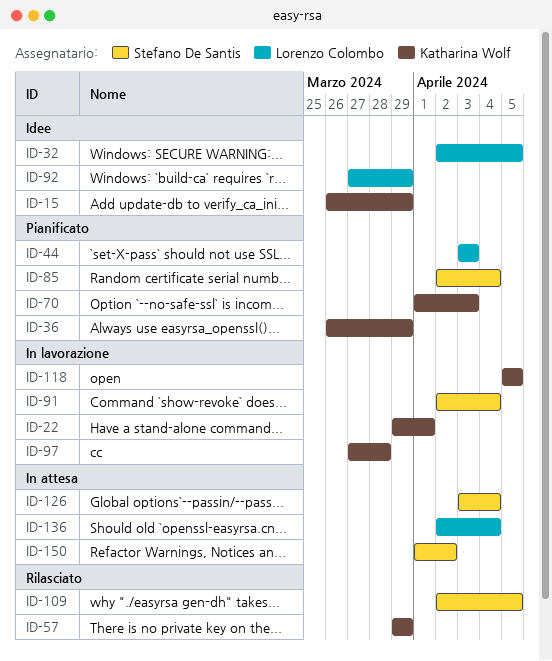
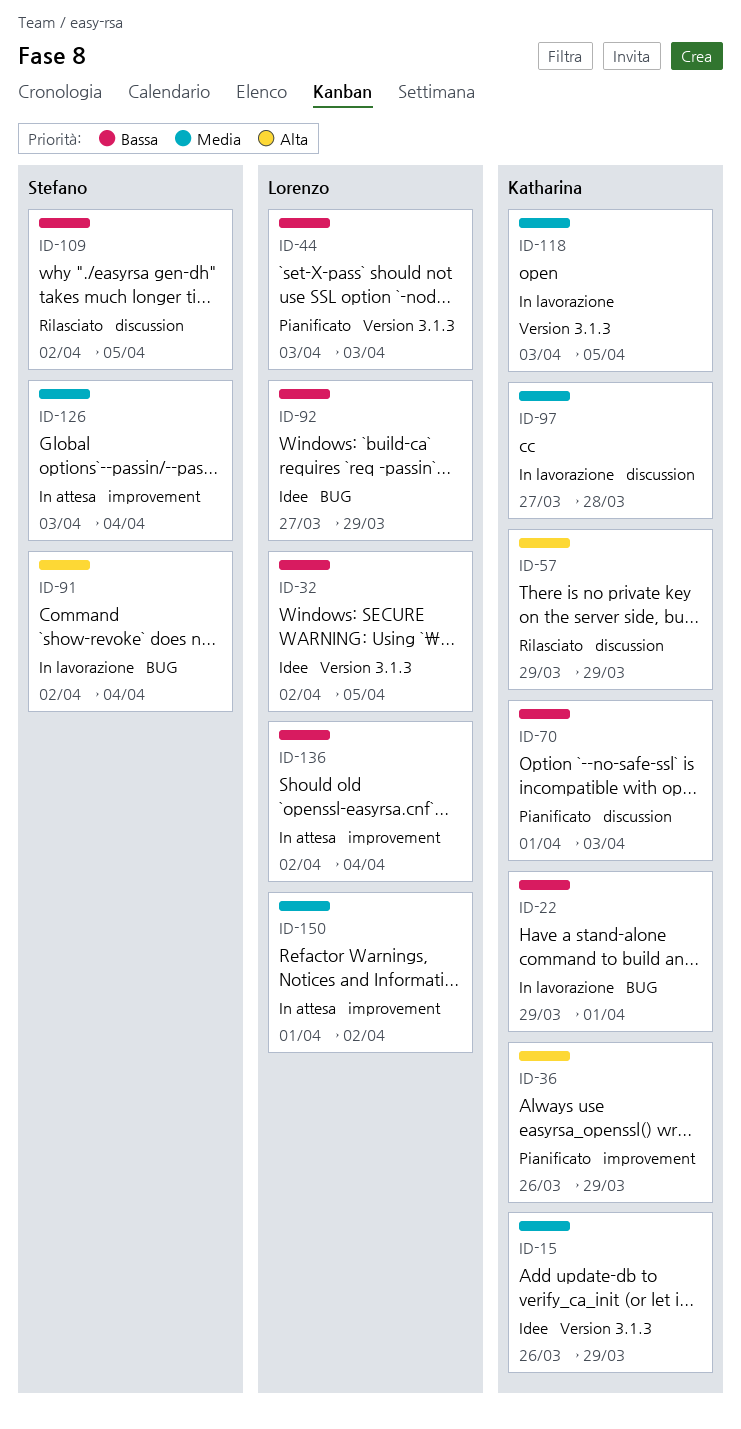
ID-85: present -> none
ID-118, start: Apr 5 -> Apr 3
ID-150, owner: Stefano De Santis -> Lorenzo Colombo

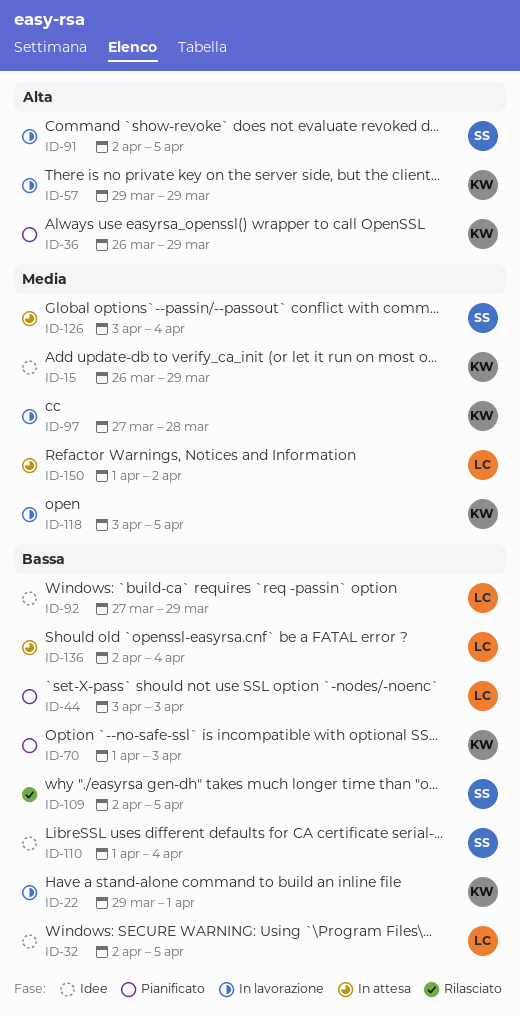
ID-57, status: Rilasciato -> In lavorazione
ID-91, due: Apr 4 -> Apr 5
ID-110: none -> present

